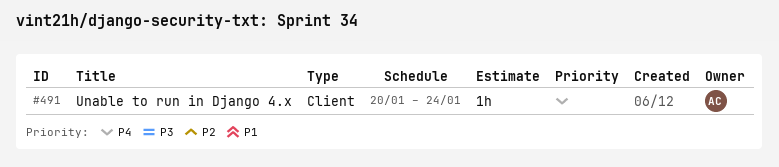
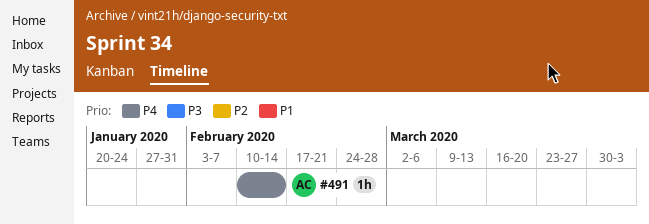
#491, start: Jan 20 -> Feb 10
#491, due: Jan 24 -> Feb 14

